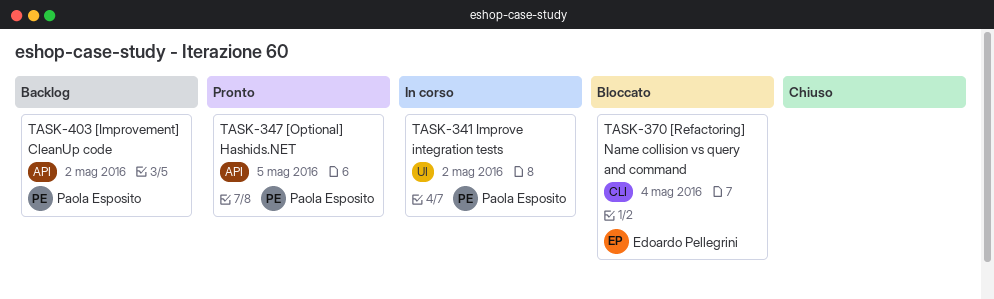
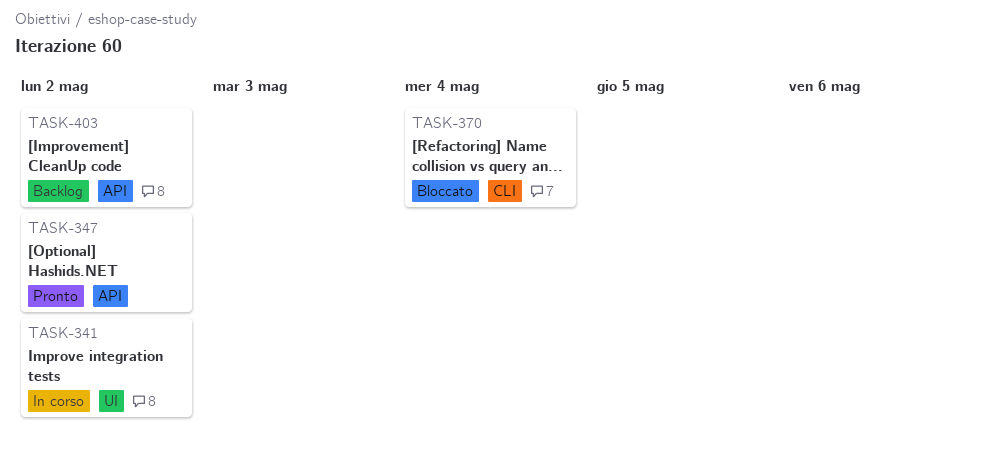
TASK-347, due: May 5 -> May 2

